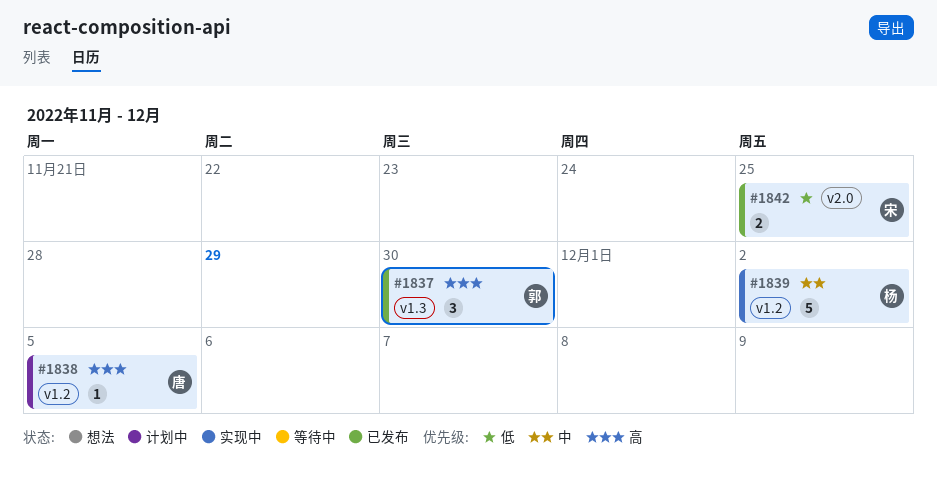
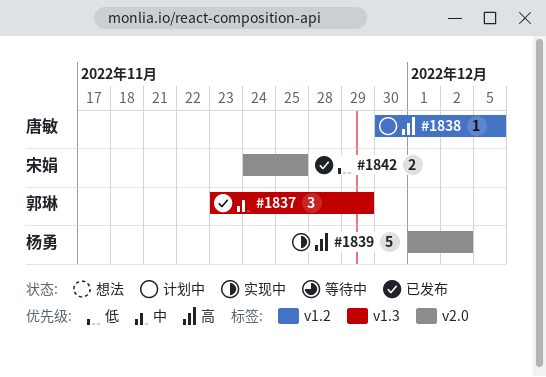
#1837, priority: 高 -> 中
#1837, due: Nov 30 -> Nov 29
#1839, priority: 中 -> 高
#1839, label: v1.2 -> v2.0

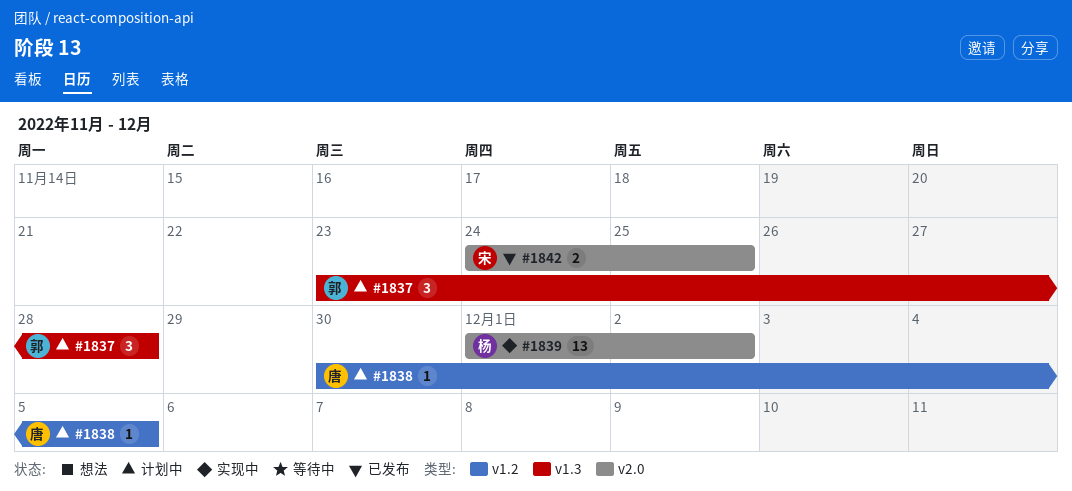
#1837, status: 已发布 -> 计划中
#1837, due: Nov 29 -> Nov 28
#1839, estimate: 5 -> 13

